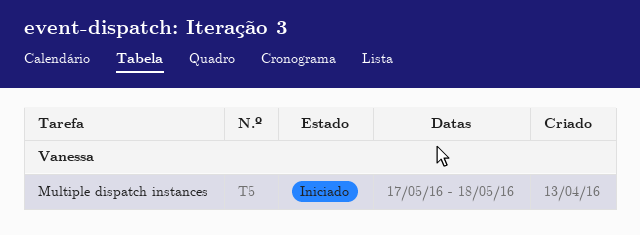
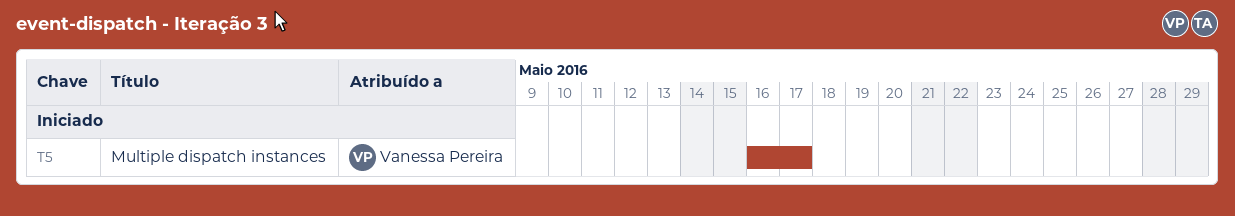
T5, start: May 17 -> May 16
T5, due: May 18 -> May 17

